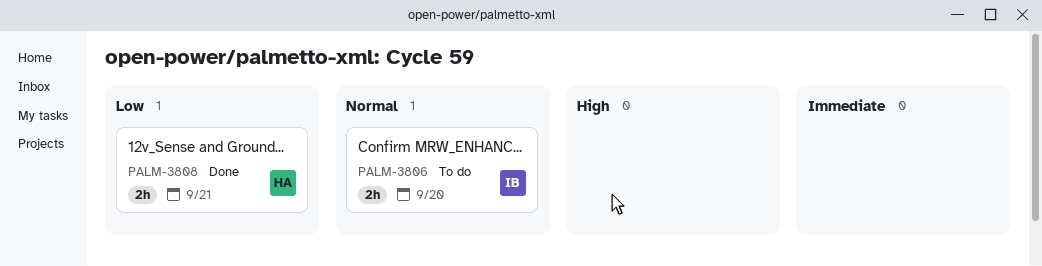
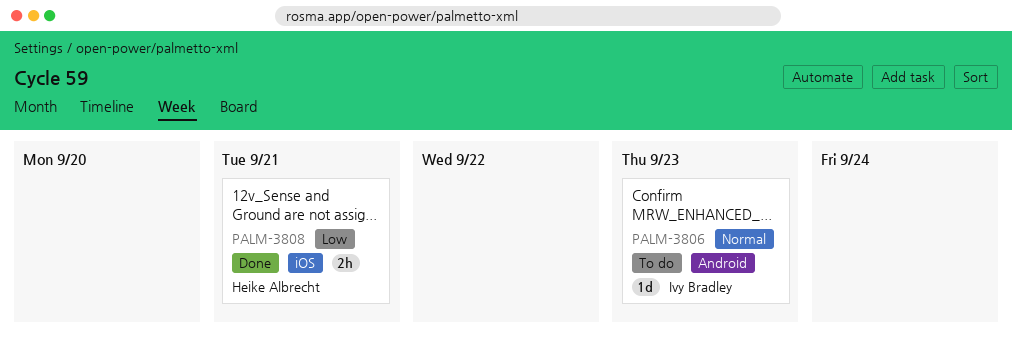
PALM-3806, estimate: 2h -> 1d
PALM-3806, due: Sep 20 -> Sep 23

